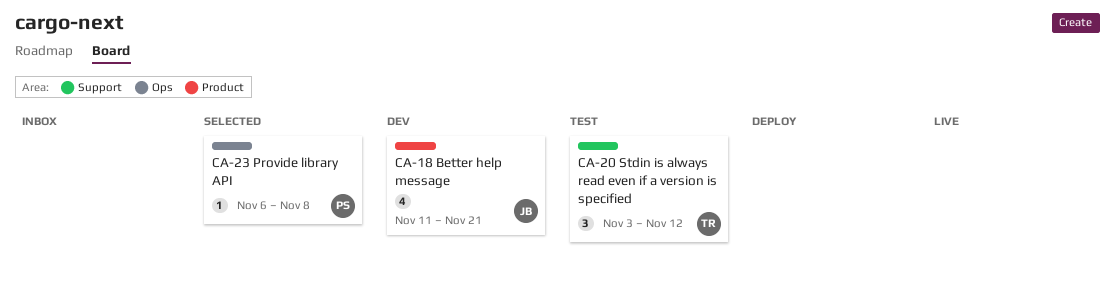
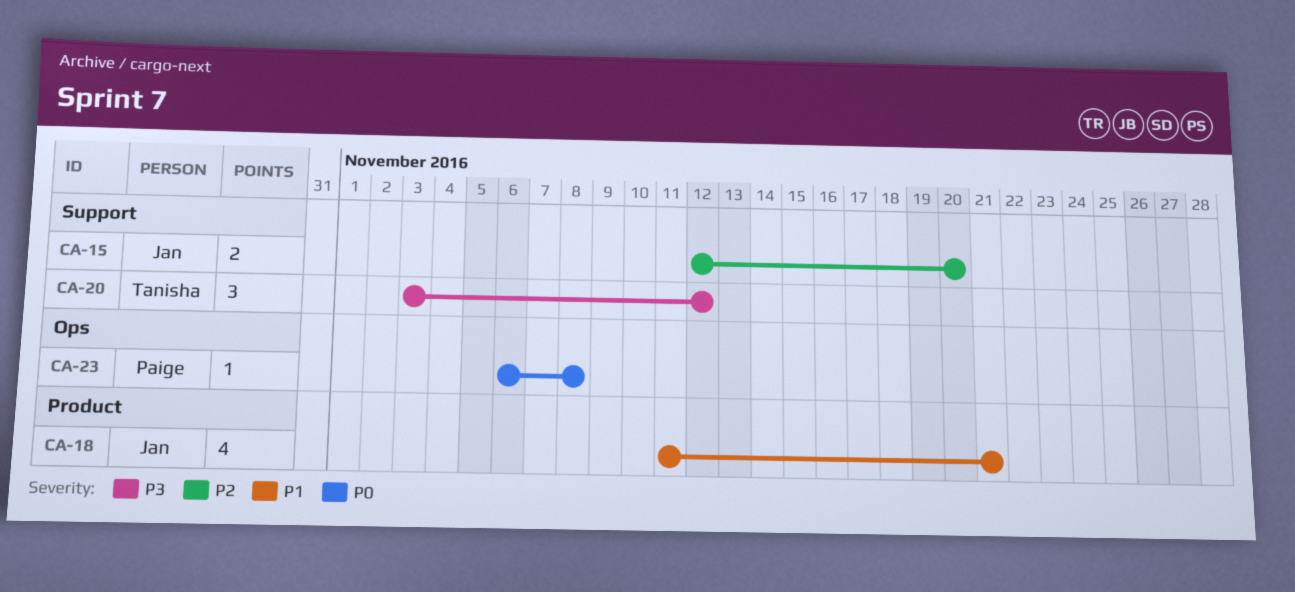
CA-15: none -> present

